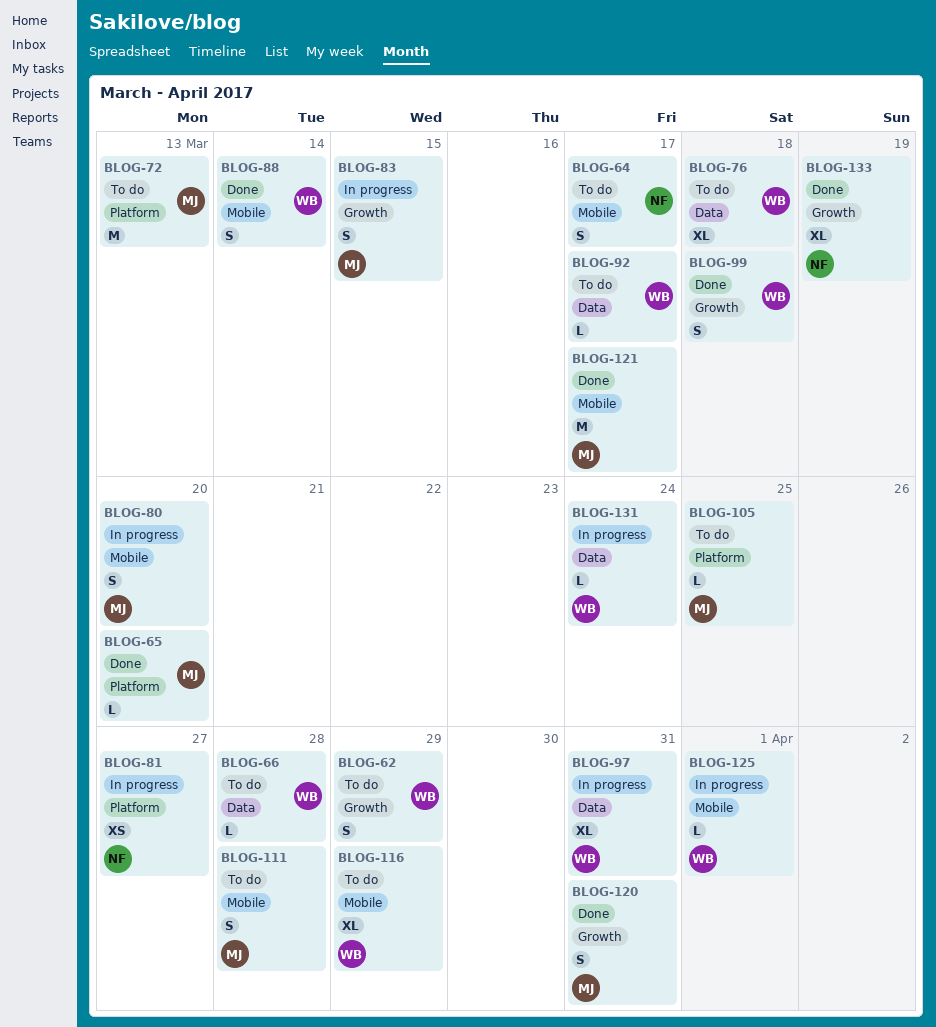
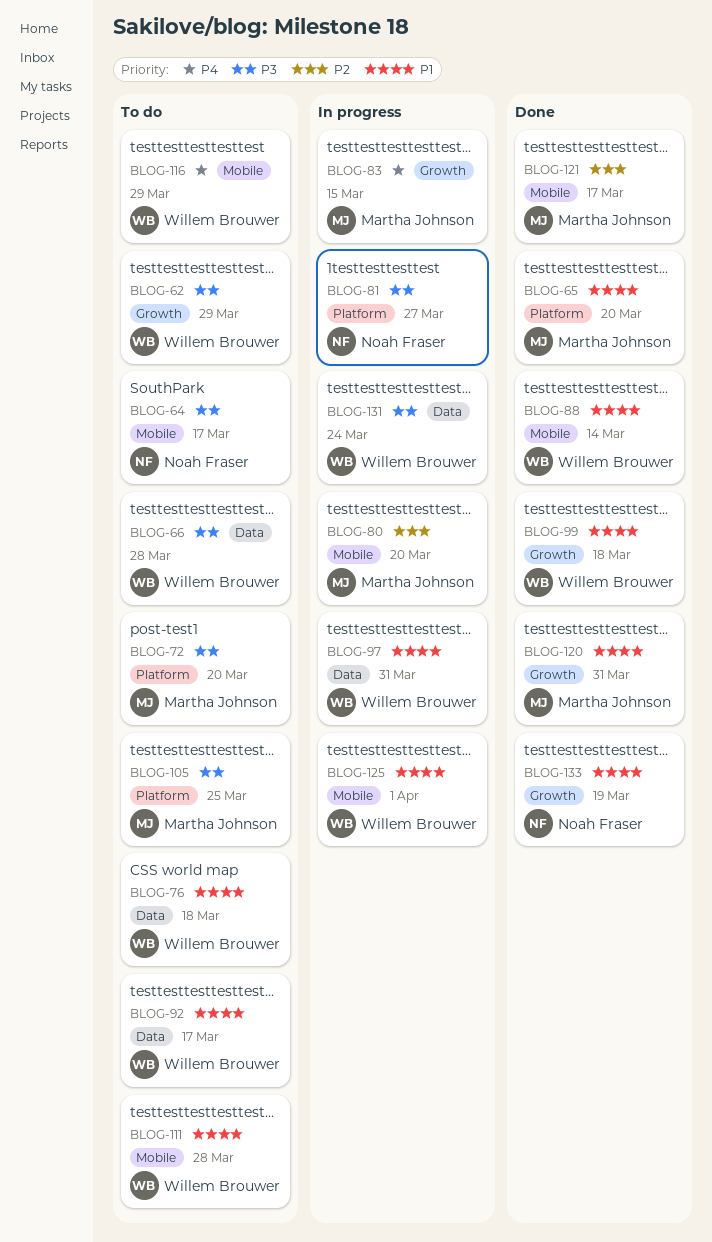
BLOG-72, due: Mar 13 -> Mar 20
BLOG-111, owner: Martha Johnson -> Willem Brouwer

